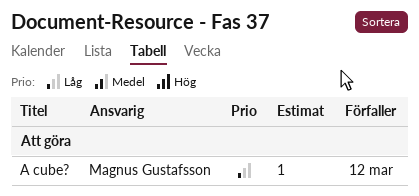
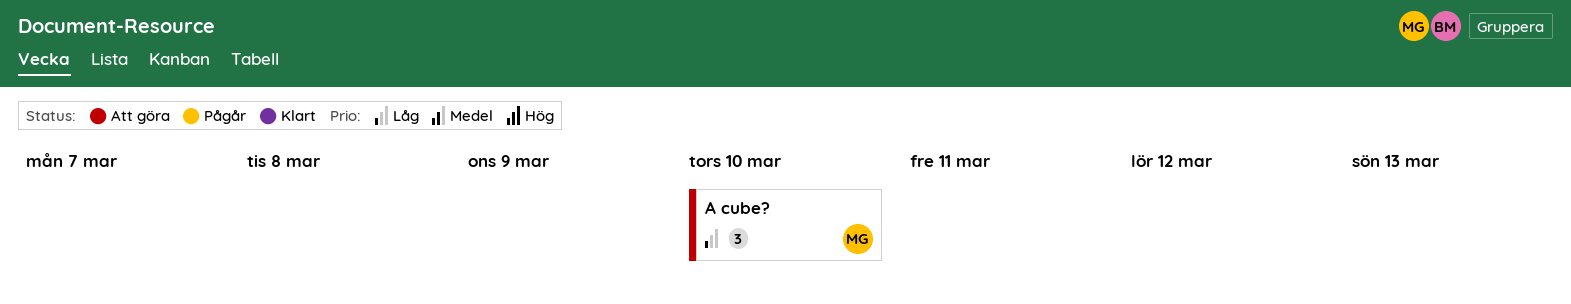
A cube?, estimate: 1 -> 3
A cube?, due: Mar 12 -> Mar 10

